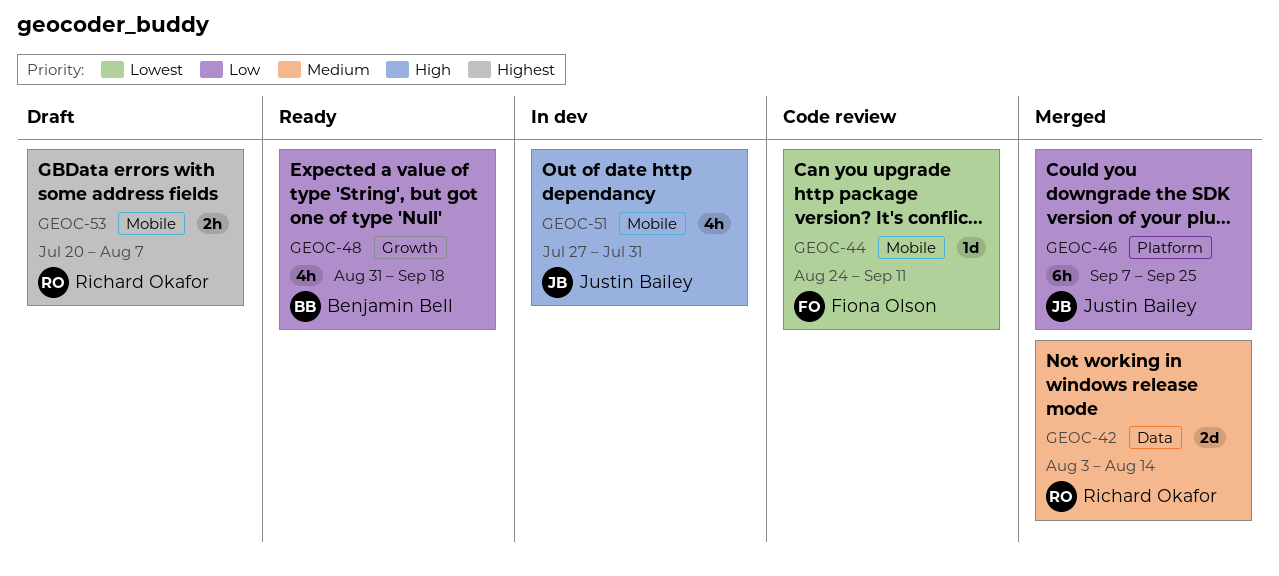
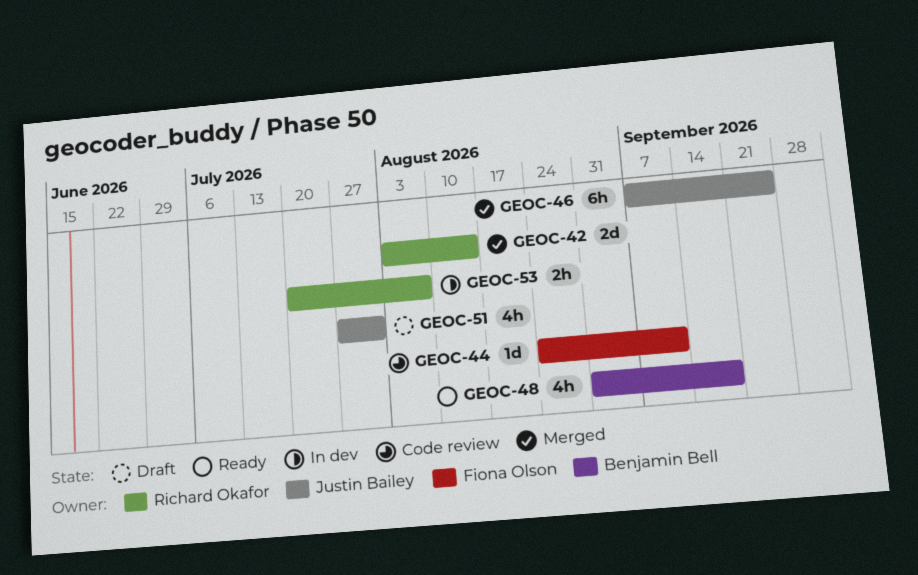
GEOC-51, status: In dev -> Draft
GEOC-53, status: Draft -> In dev

